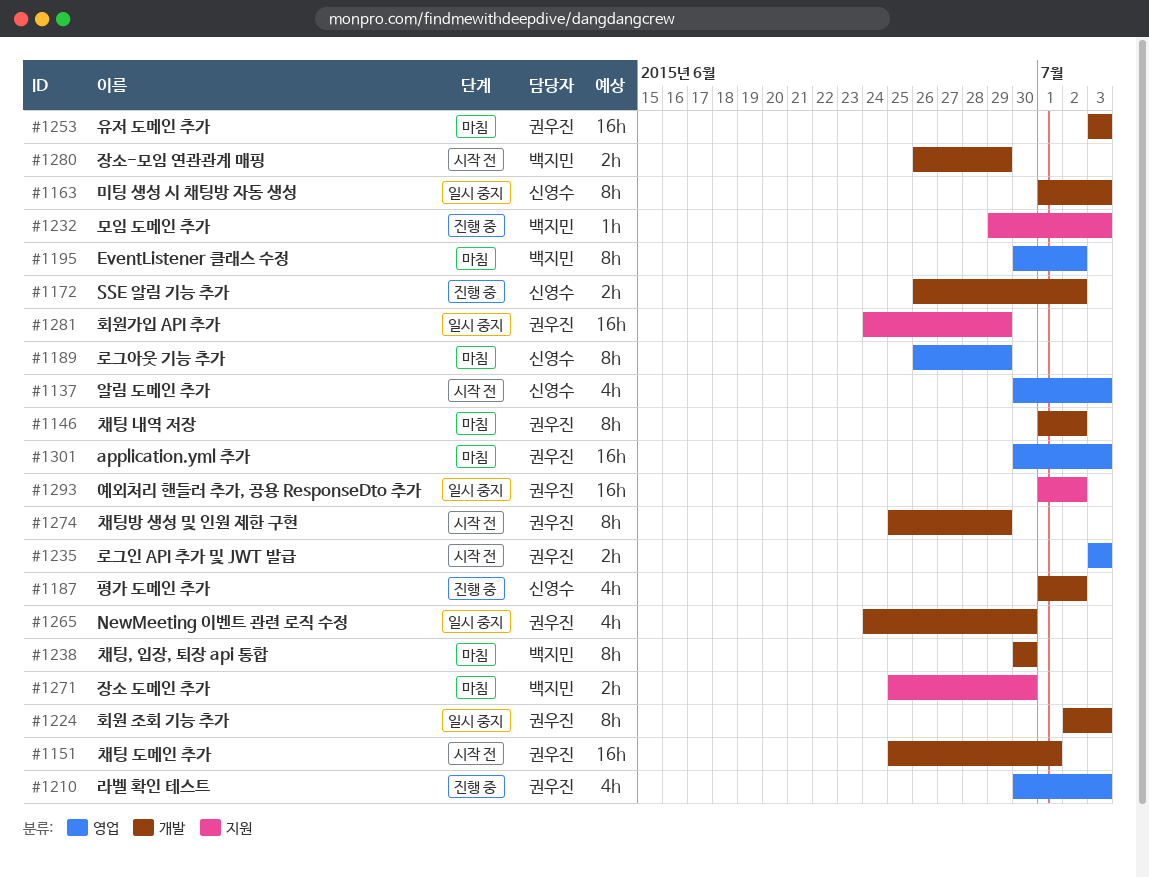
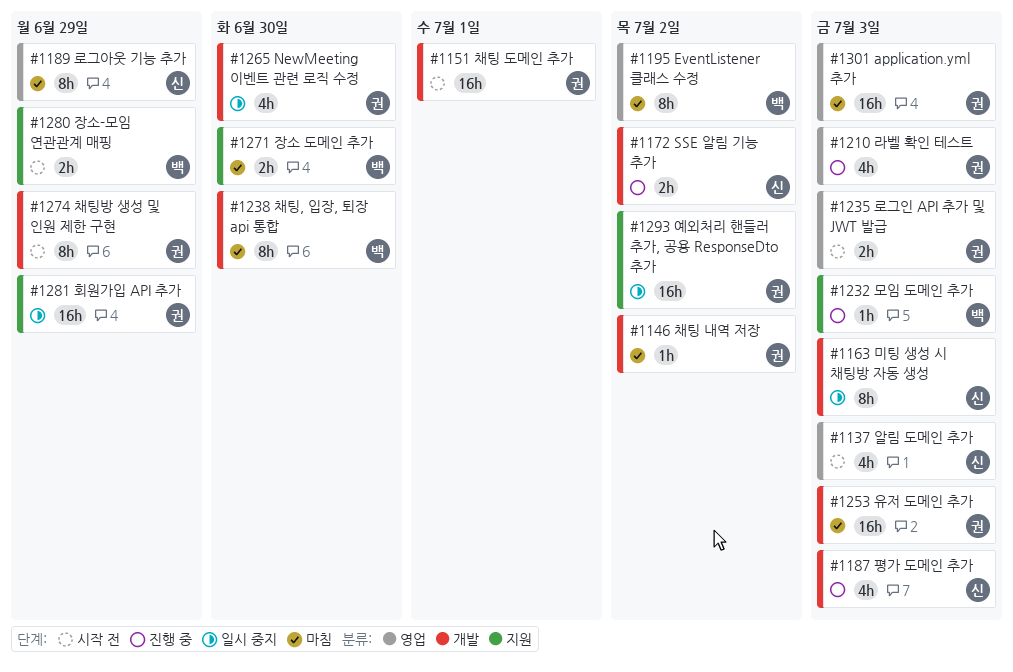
#1146, estimate: 8h -> 1h
#1187, due: Jul 2 -> Jul 3
#1224: present -> none
#1280, label: 개발 -> 지원

